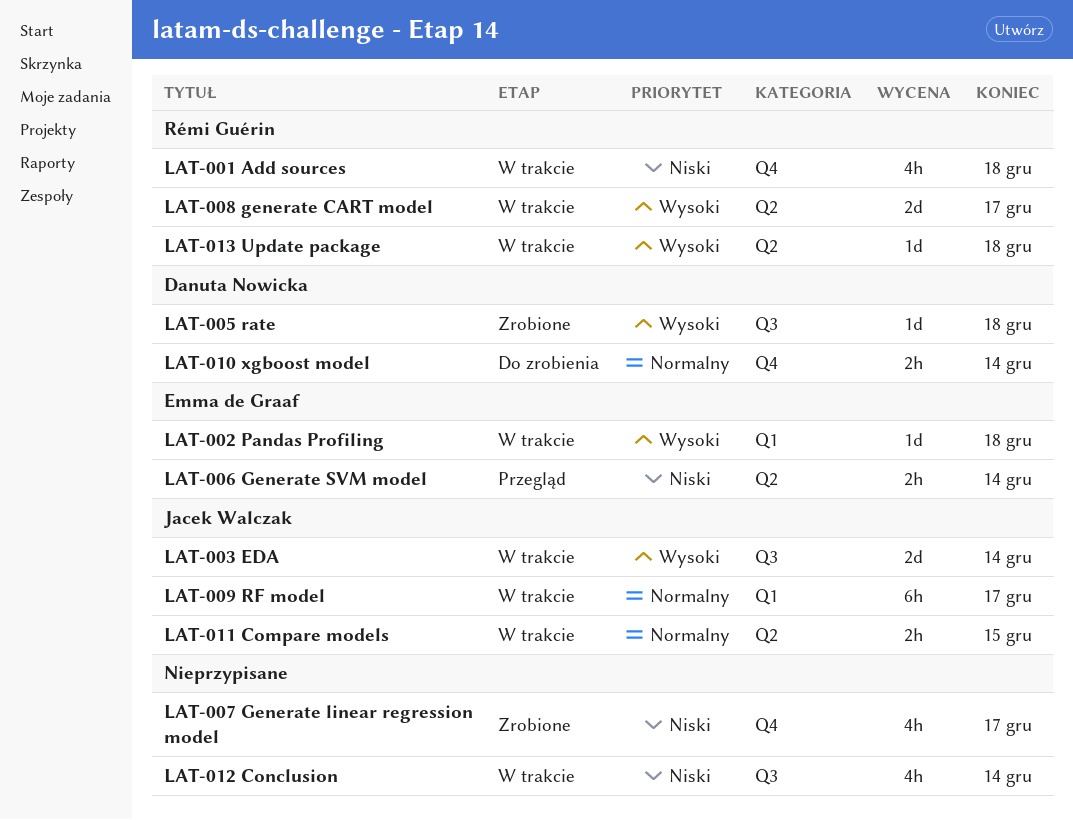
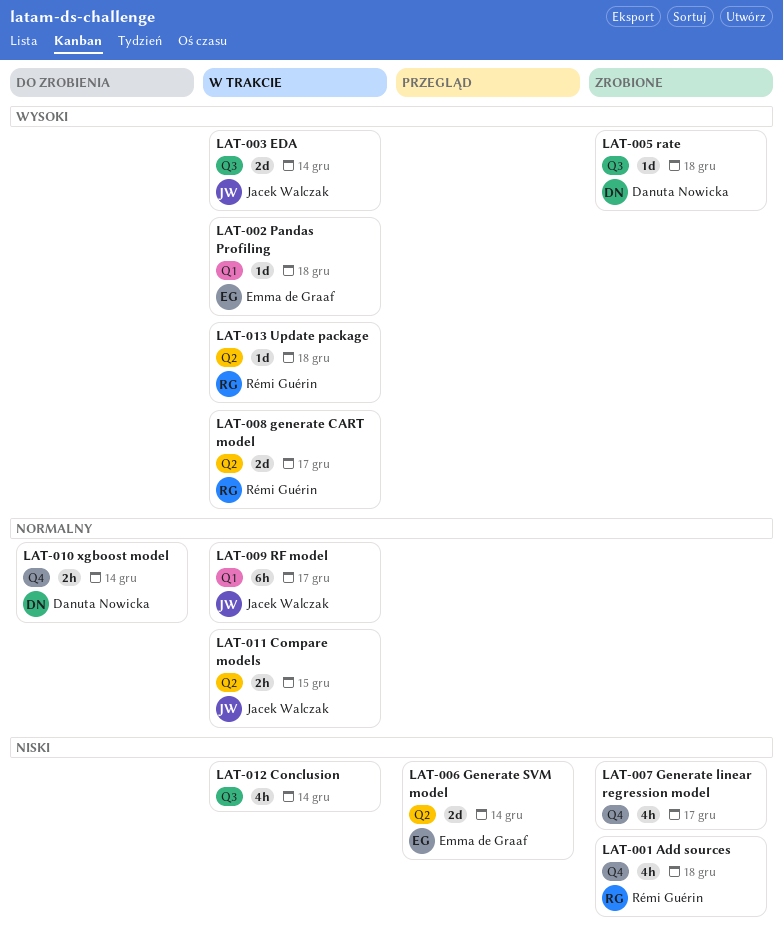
LAT-001 Add sources, status: W trakcie -> Zrobione
LAT-006 Generate SVM model, estimate: 2h -> 2d

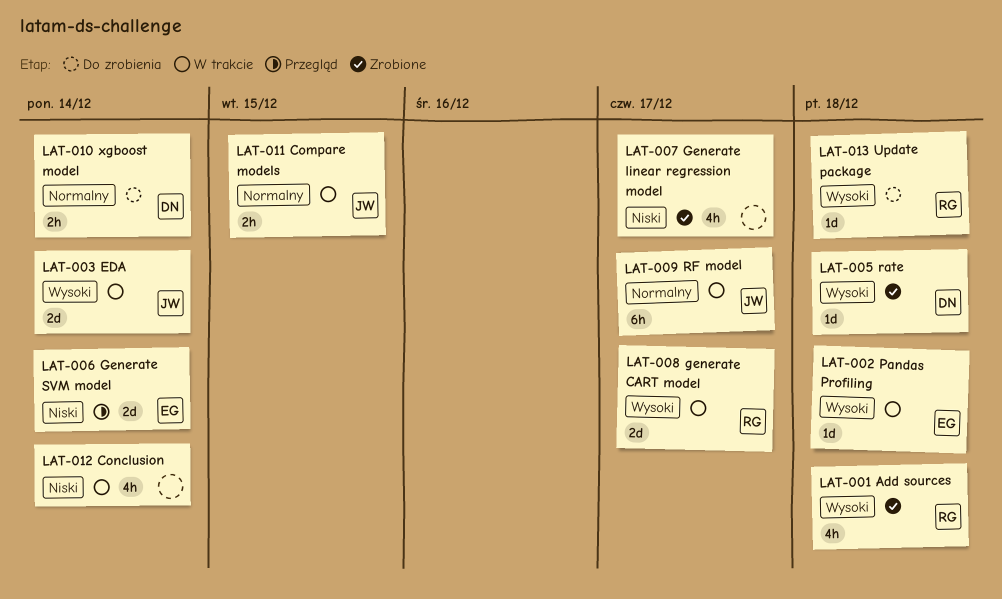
LAT-001 Add sources, priority: Niski -> Wysoki
LAT-013 Update package, status: W trakcie -> Do zrobienia

